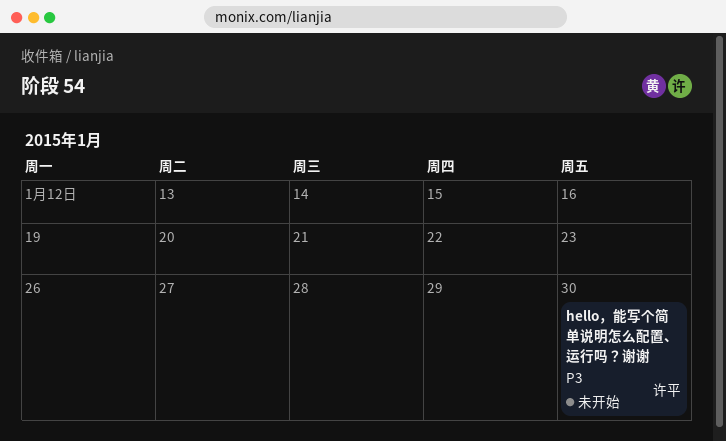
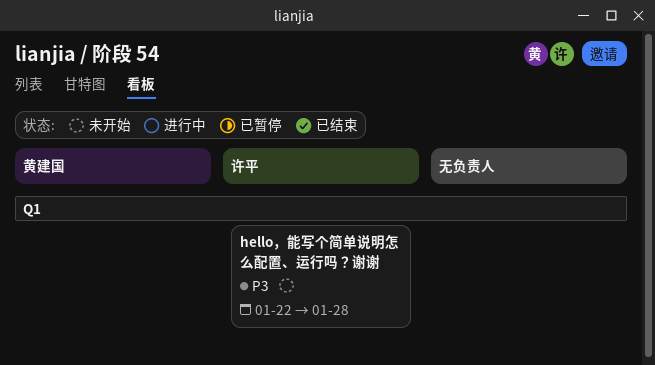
hello，能写个简单说明怎么配置、运行吗？谢谢, due: Jan 30 -> Jan 28

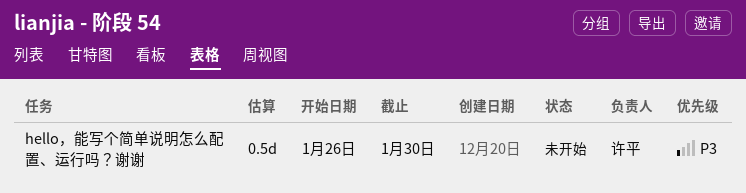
hello，能写个简单说明怎么配置、运行吗？谢谢, start: Jan 22 -> Jan 26
hello，能写个简单说明怎么配置、运行吗？谢谢, due: Jan 28 -> Jan 30

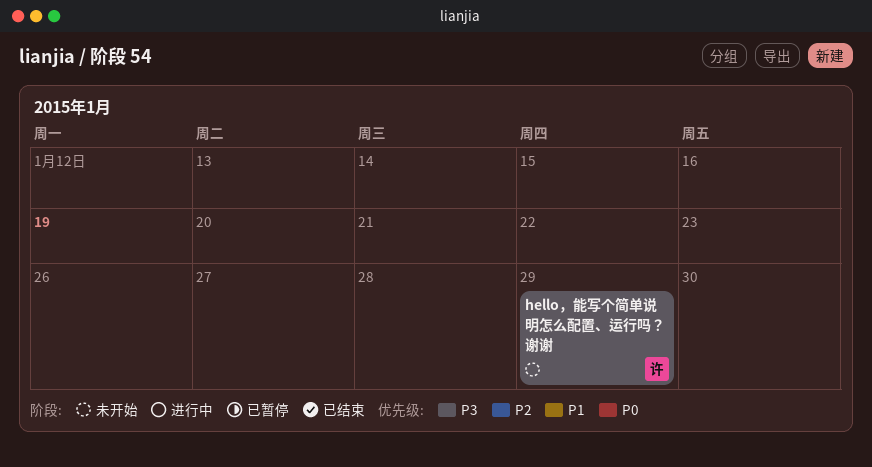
hello，能写个简单说明怎么配置、运行吗？谢谢, due: Jan 30 -> Jan 29

